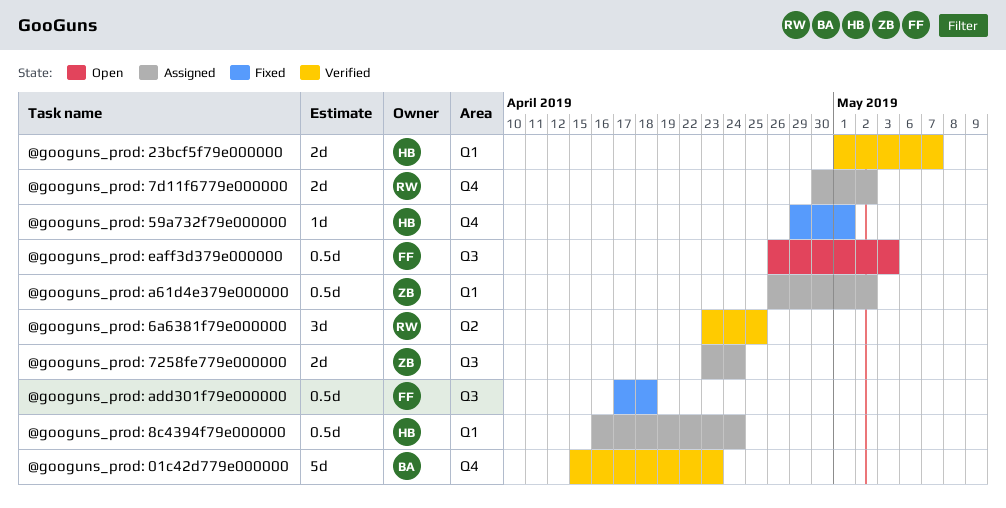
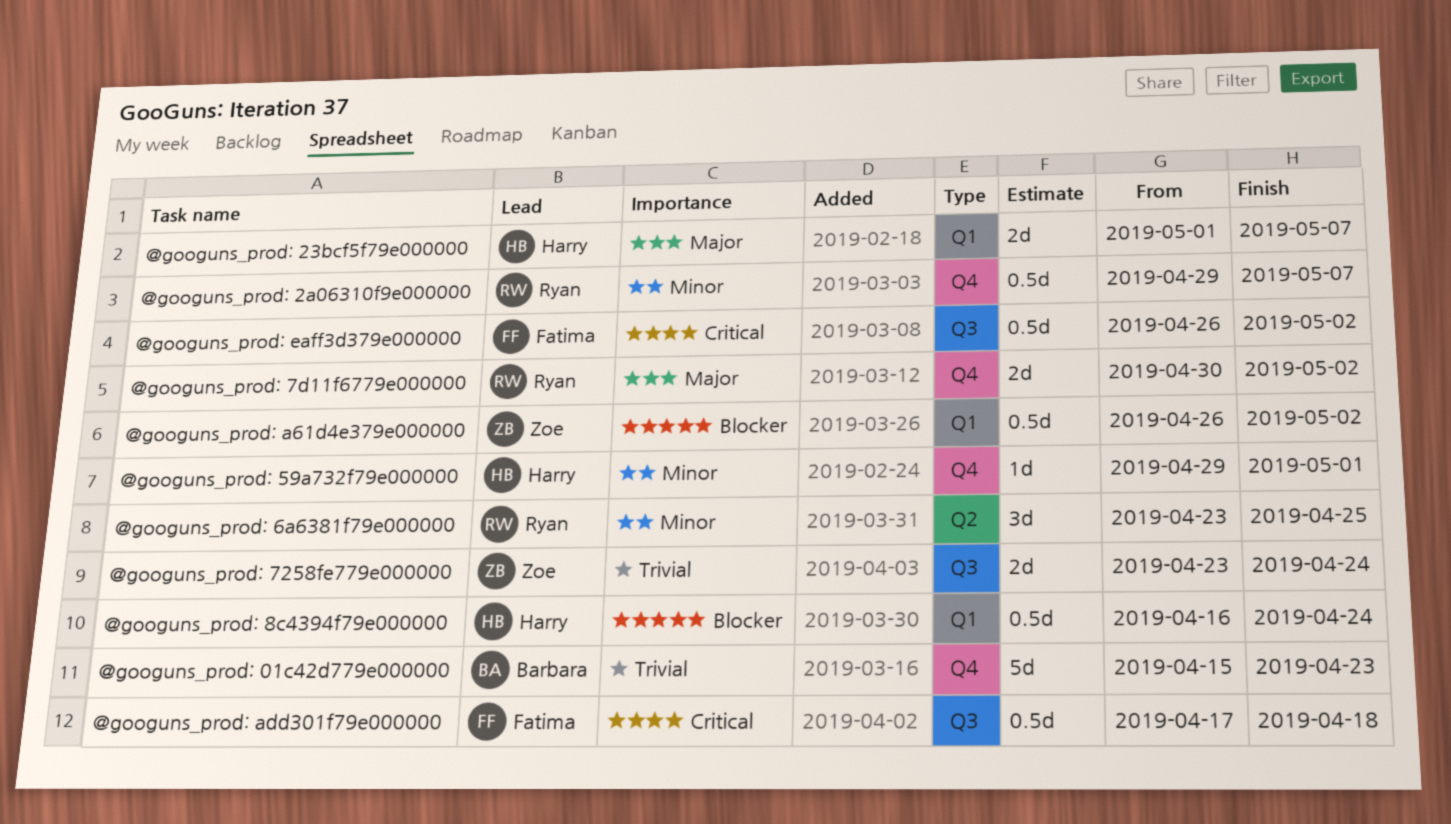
@googuns_prod: 2a06310f9e000000: none -> present
@googuns_prod: eaff3d379e000000, due: May 3 -> May 2

